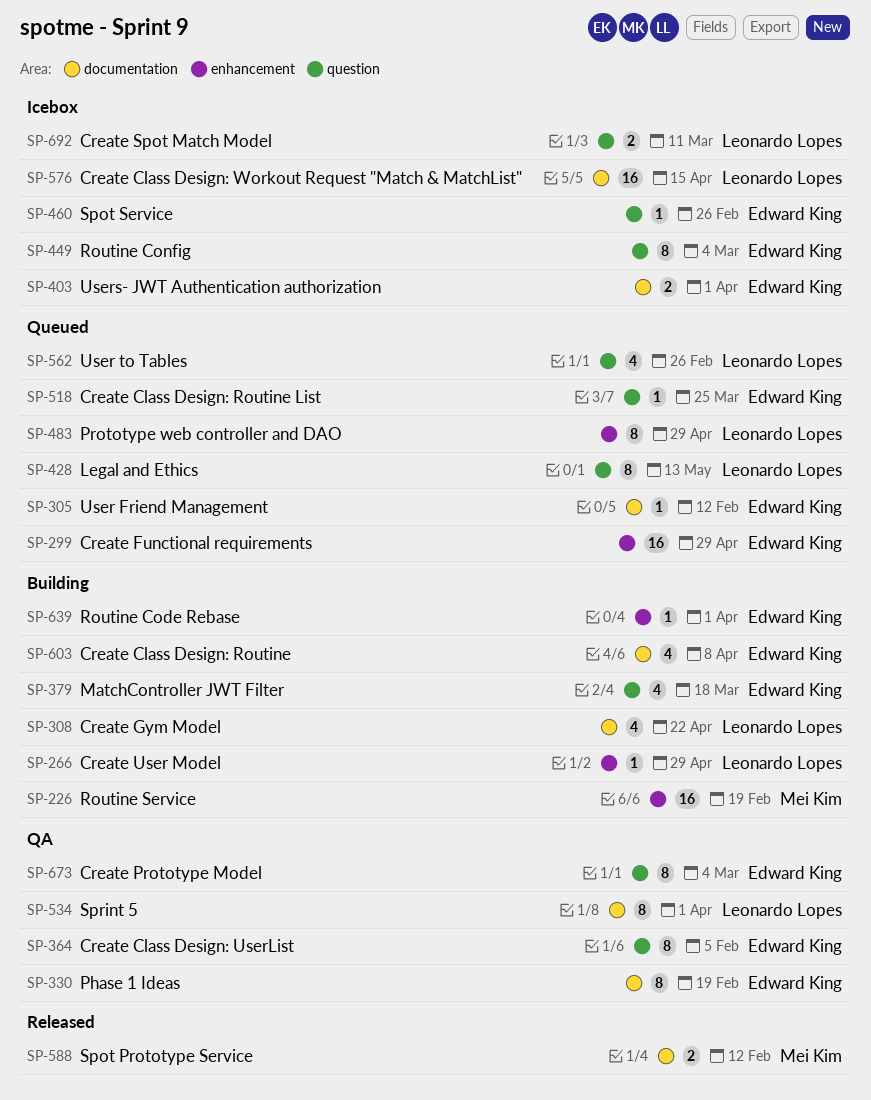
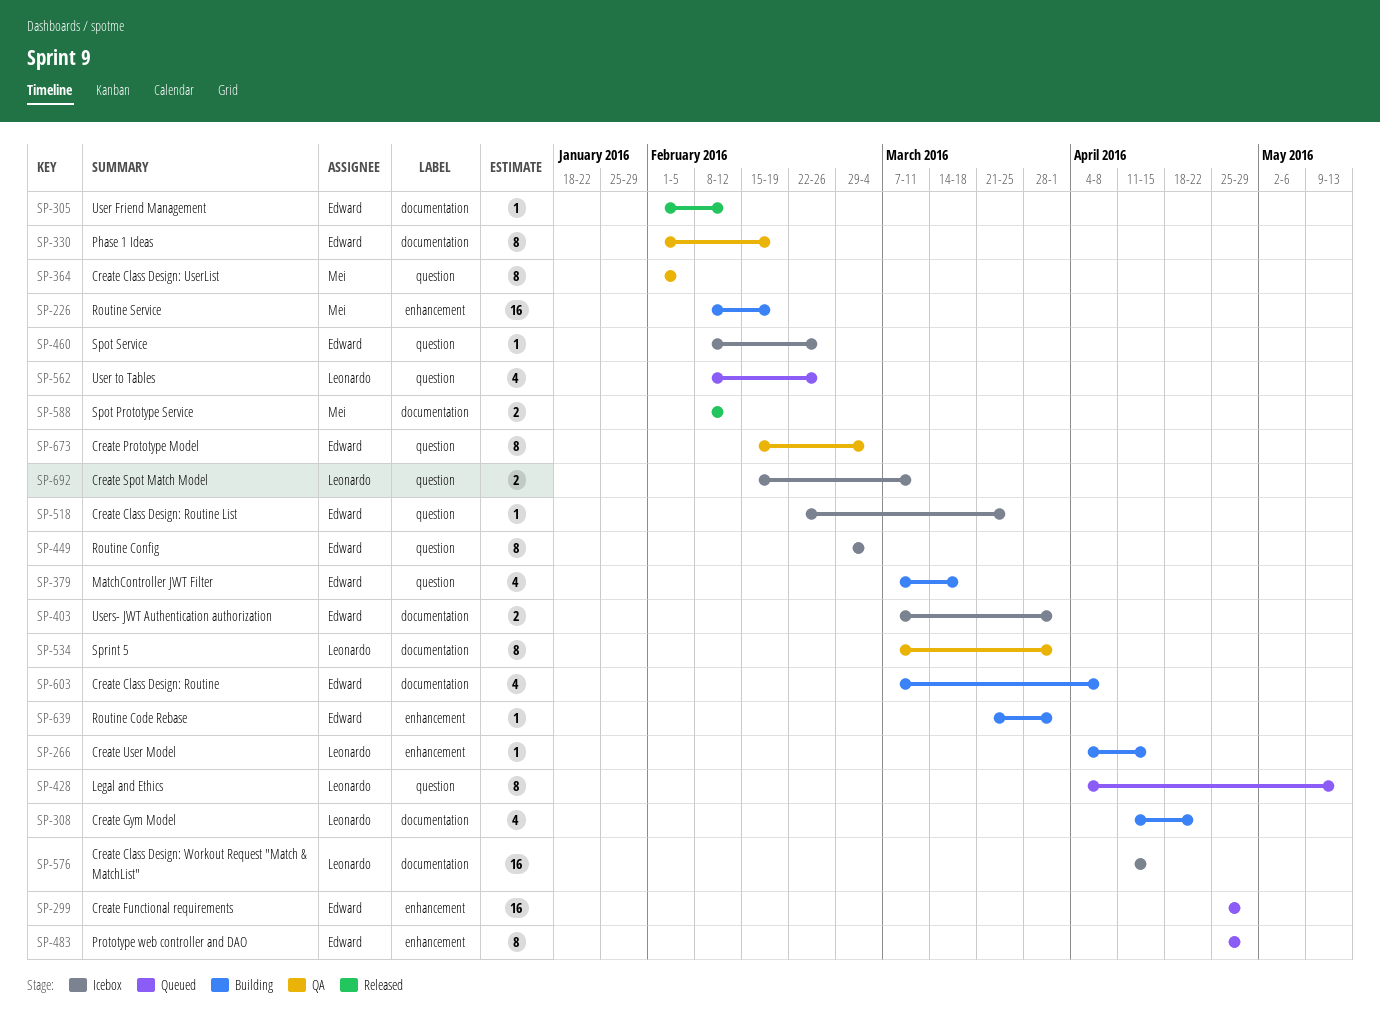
SP-266, due: Apr 29 -> Apr 15
SP-305, status: Queued -> Released
SP-364, owner: Edward King -> Mei Kim
SP-483, owner: Leonardo Lopes -> Edward King
SP-518, status: Queued -> Icebox

